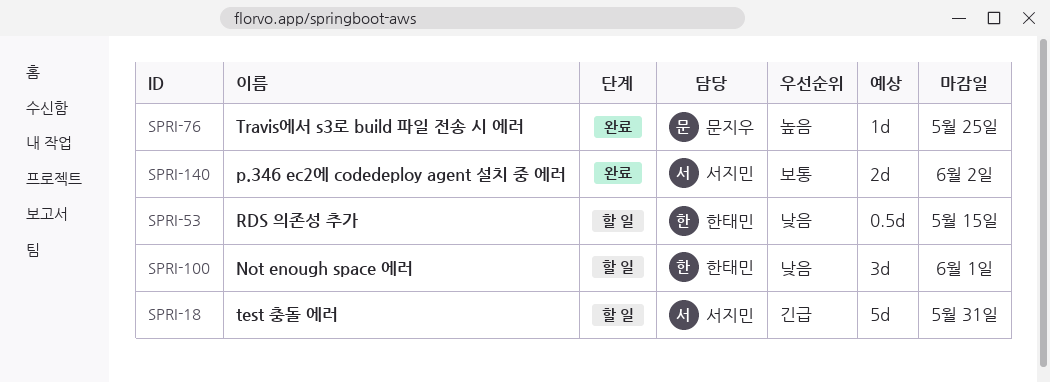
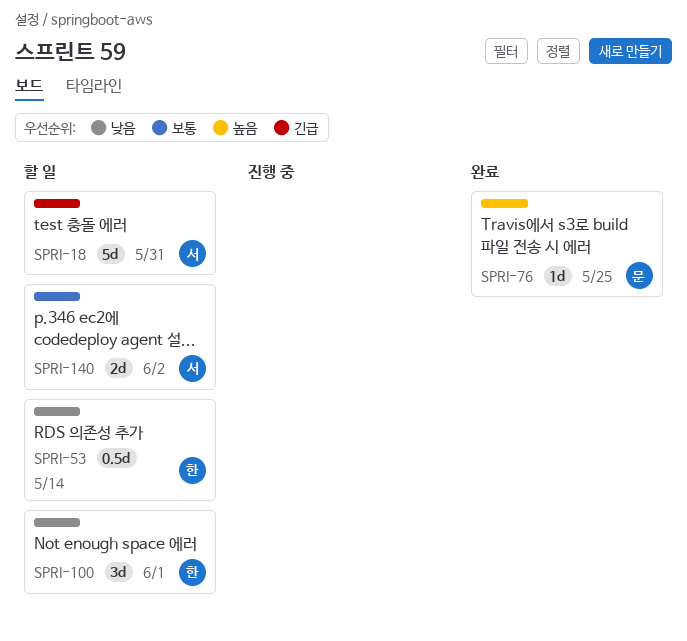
SPRI-53, due: May 15 -> May 14
SPRI-140, status: 완료 -> 할 일

